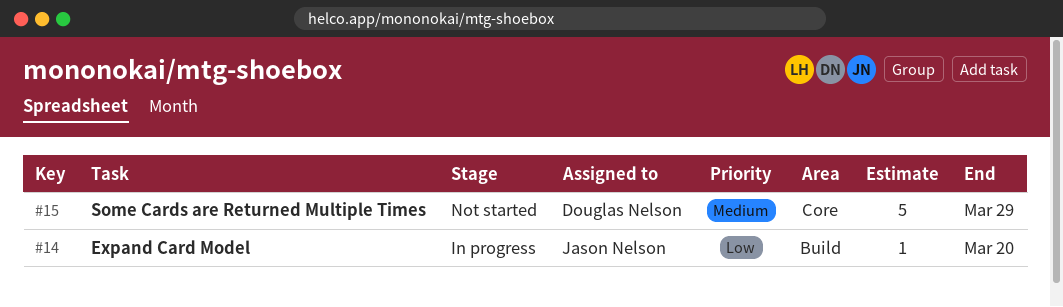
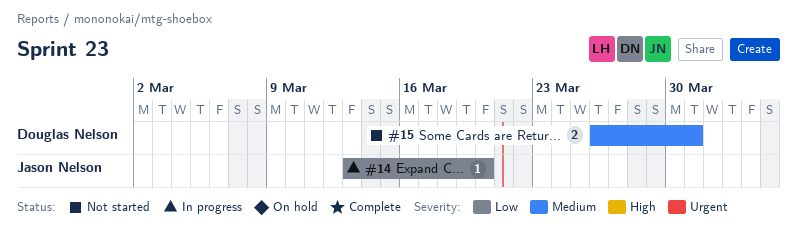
#15, estimate: 5 -> 2
#15, due: Mar 29 -> Mar 31

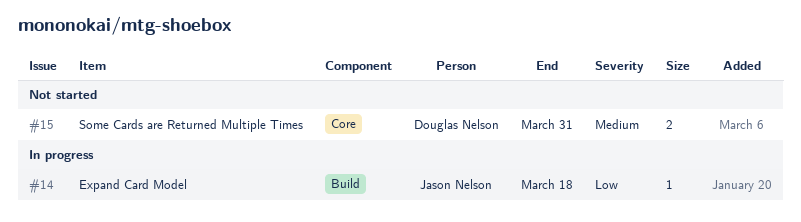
#14, due: Mar 20 -> Mar 18

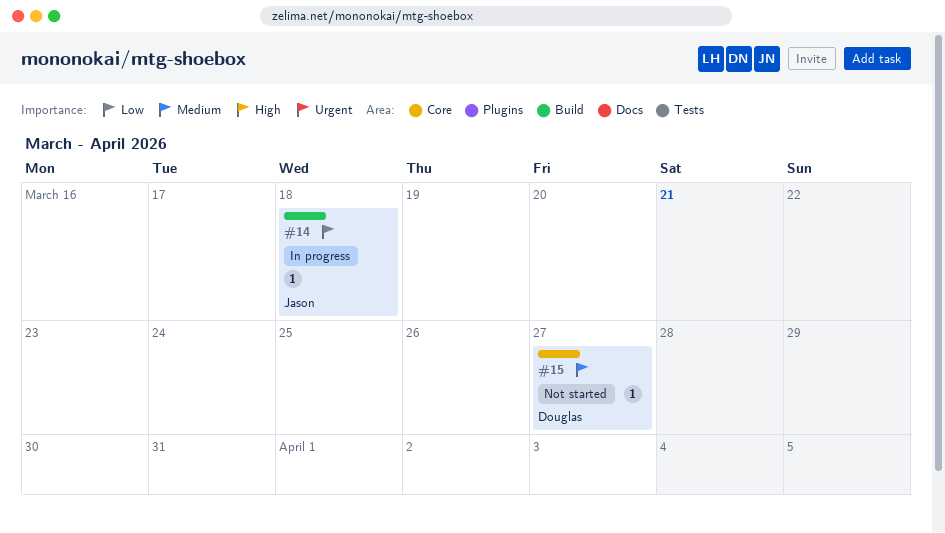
#15, estimate: 2 -> 1
#15, due: Mar 31 -> Mar 27

